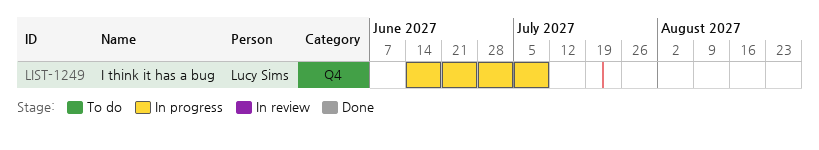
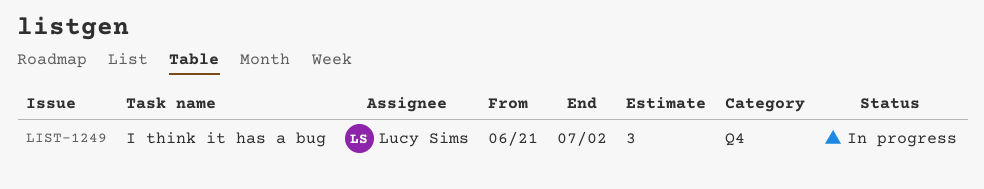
LIST-1249, start: Jun 14 -> Jun 21
LIST-1249, due: Jul 9 -> Jul 2

